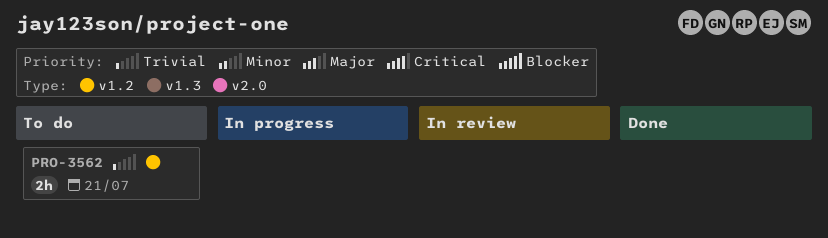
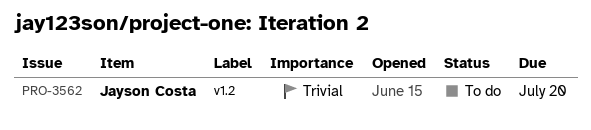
PRO-3562, due: Jul 21 -> Jul 20

